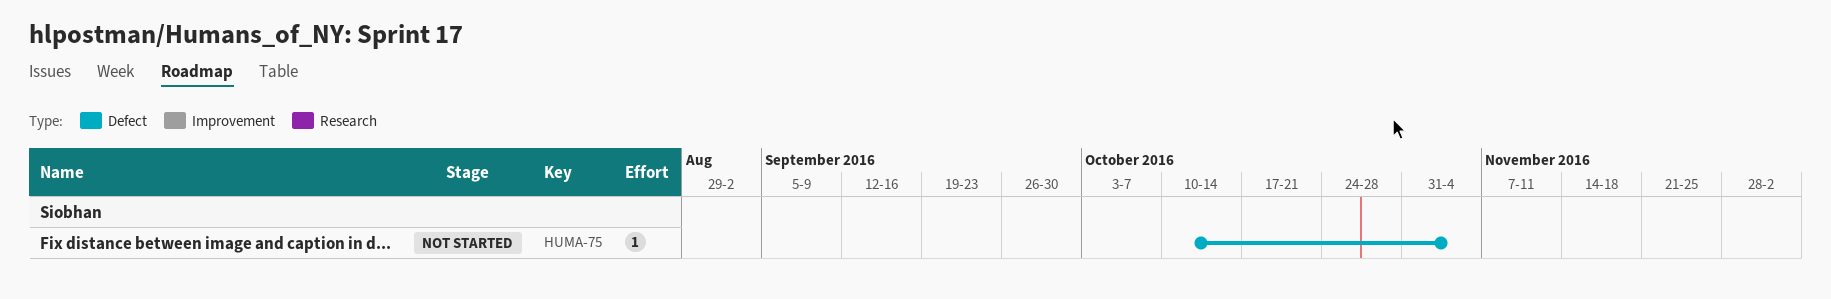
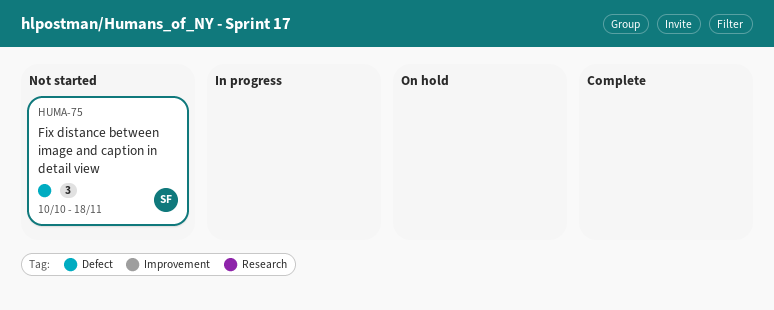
HUMA-75, estimate: 1 -> 3
HUMA-75, due: Nov 4 -> Nov 18

